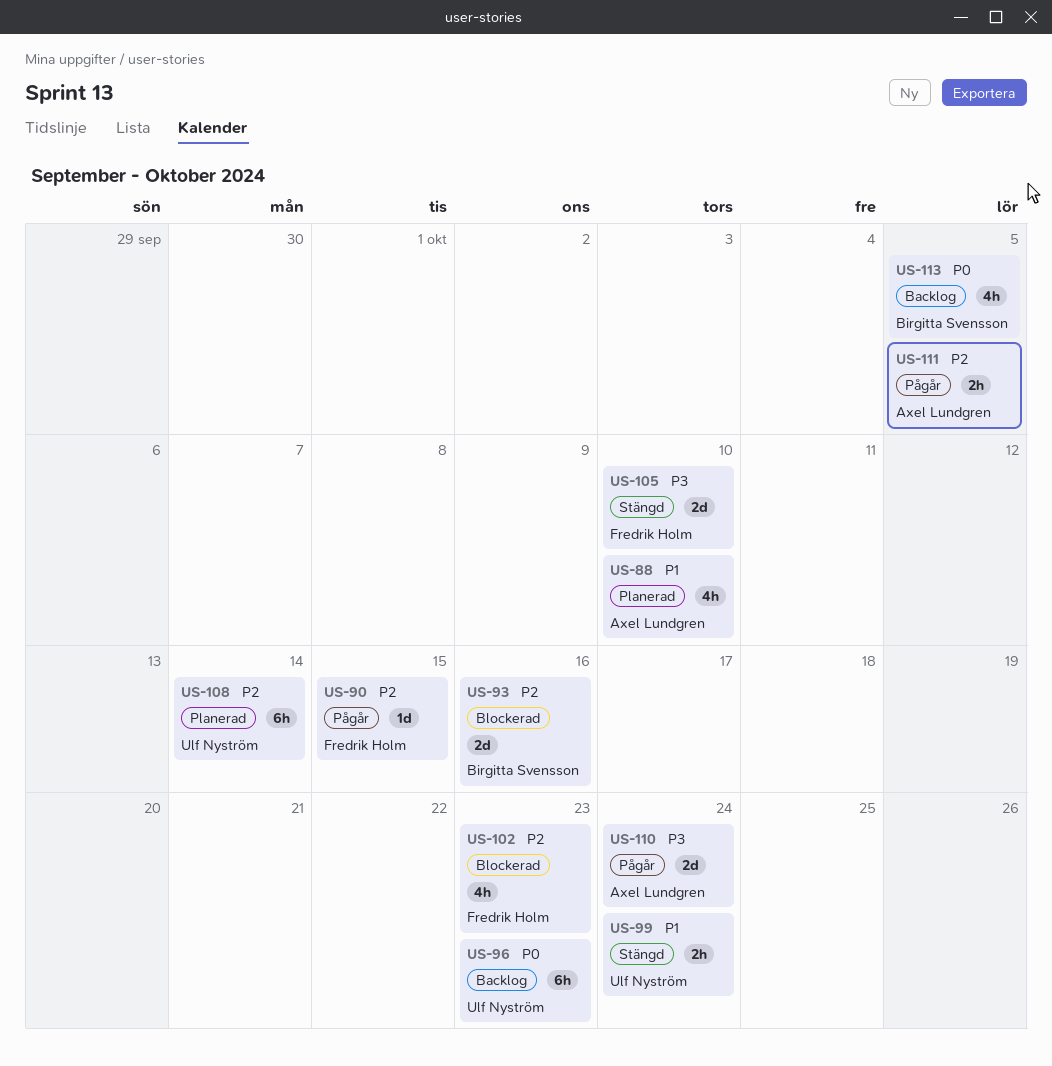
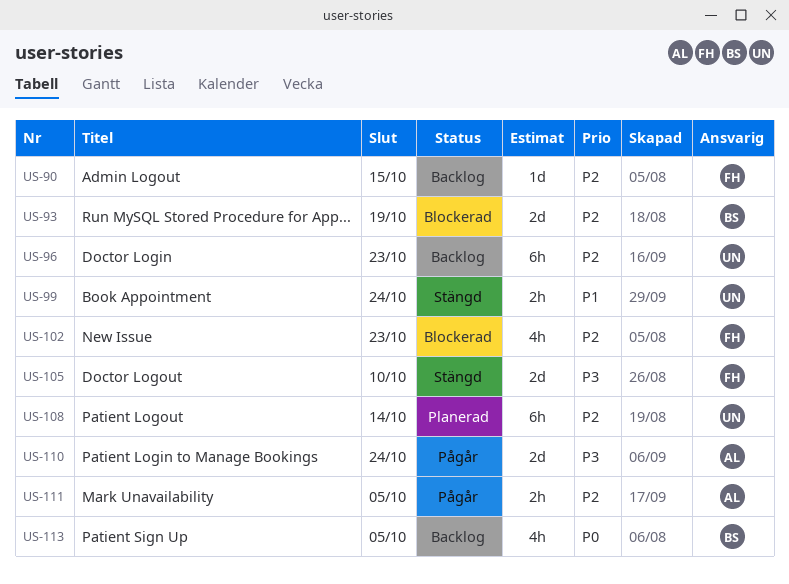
US-88: present -> none
US-90, status: Pågår -> Backlog
US-93, due: Oct 16 -> Oct 19
US-96, priority: P0 -> P2

